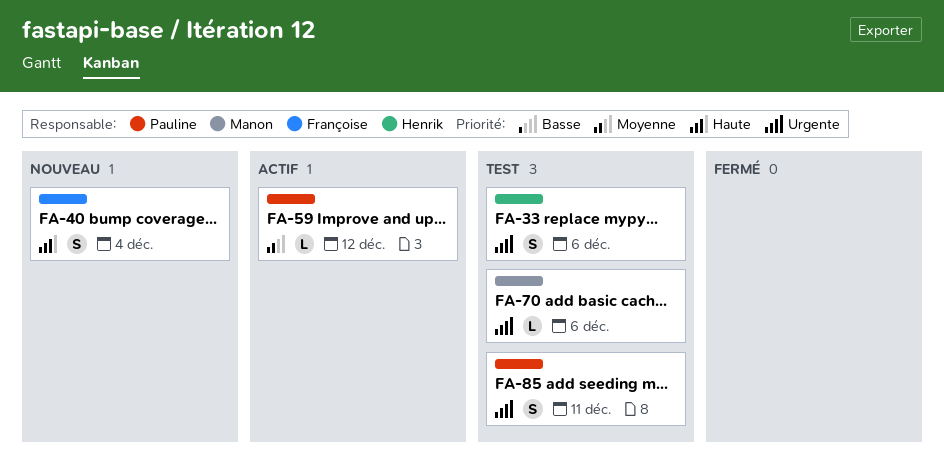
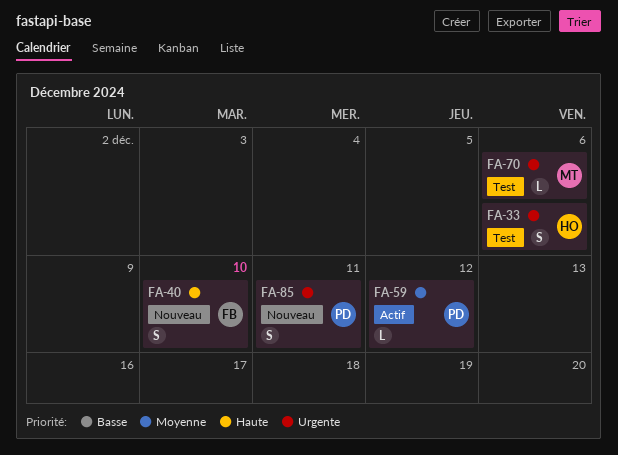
FA-40, due: Dec 4 -> Dec 10
FA-85, status: Test -> Nouveau

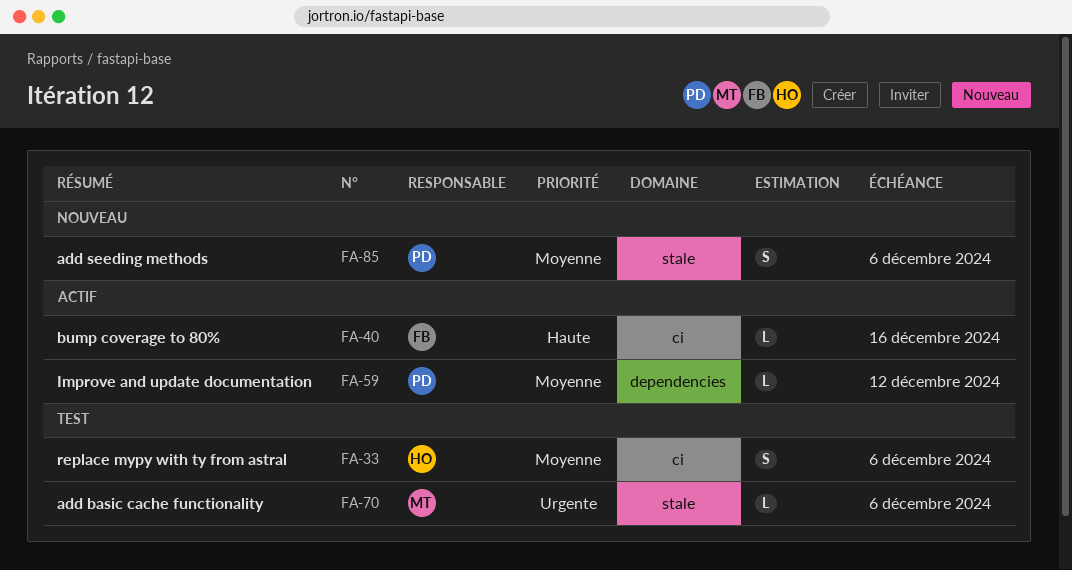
FA-33, priority: Urgente -> Moyenne
FA-40, status: Nouveau -> Actif
FA-40, estimate: S -> L
FA-40, due: Dec 10 -> Dec 16
FA-85, priority: Urgente -> Moyenne
FA-85, due: Dec 11 -> Dec 6

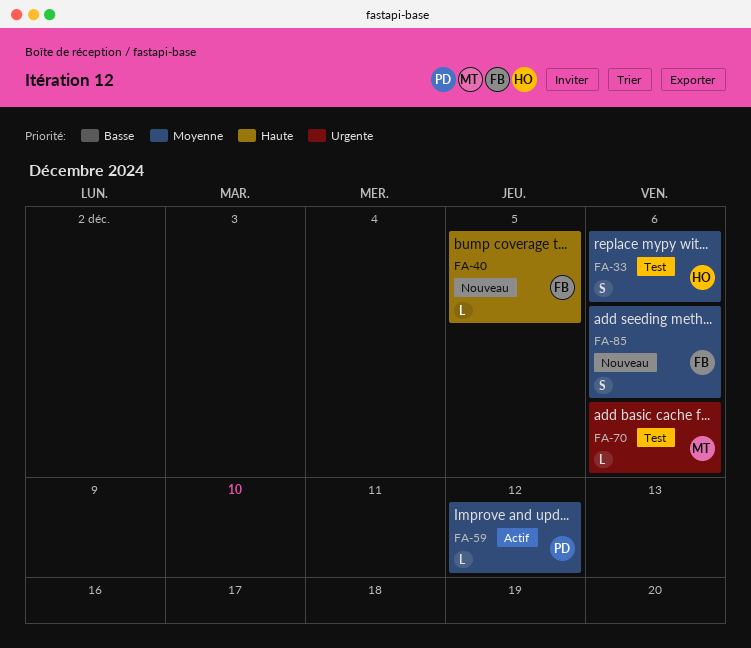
FA-40, status: Actif -> Nouveau
FA-40, due: Dec 16 -> Dec 5
FA-85, owner: PD -> FB

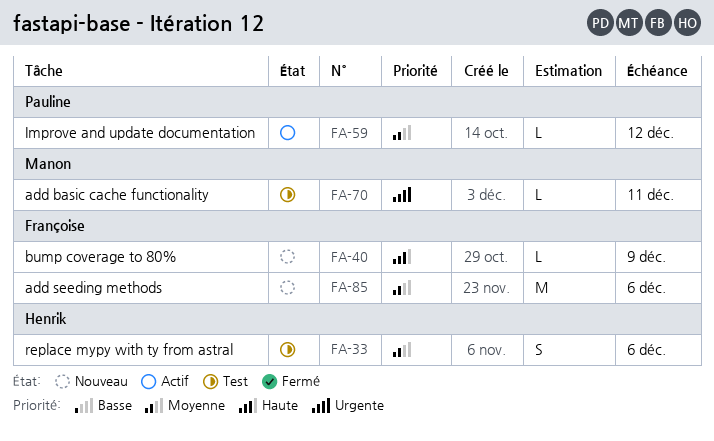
FA-40, due: Dec 5 -> Dec 9
FA-70, due: Dec 6 -> Dec 11
FA-85, estimate: S -> M

